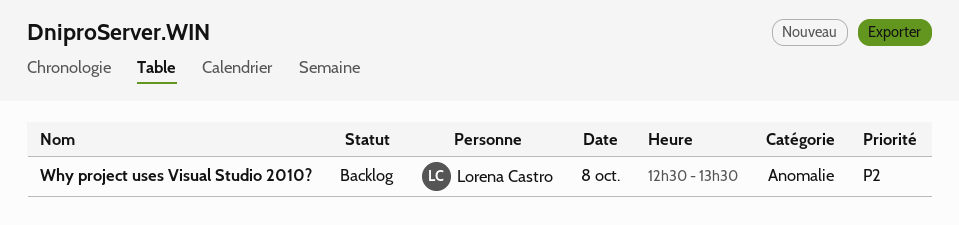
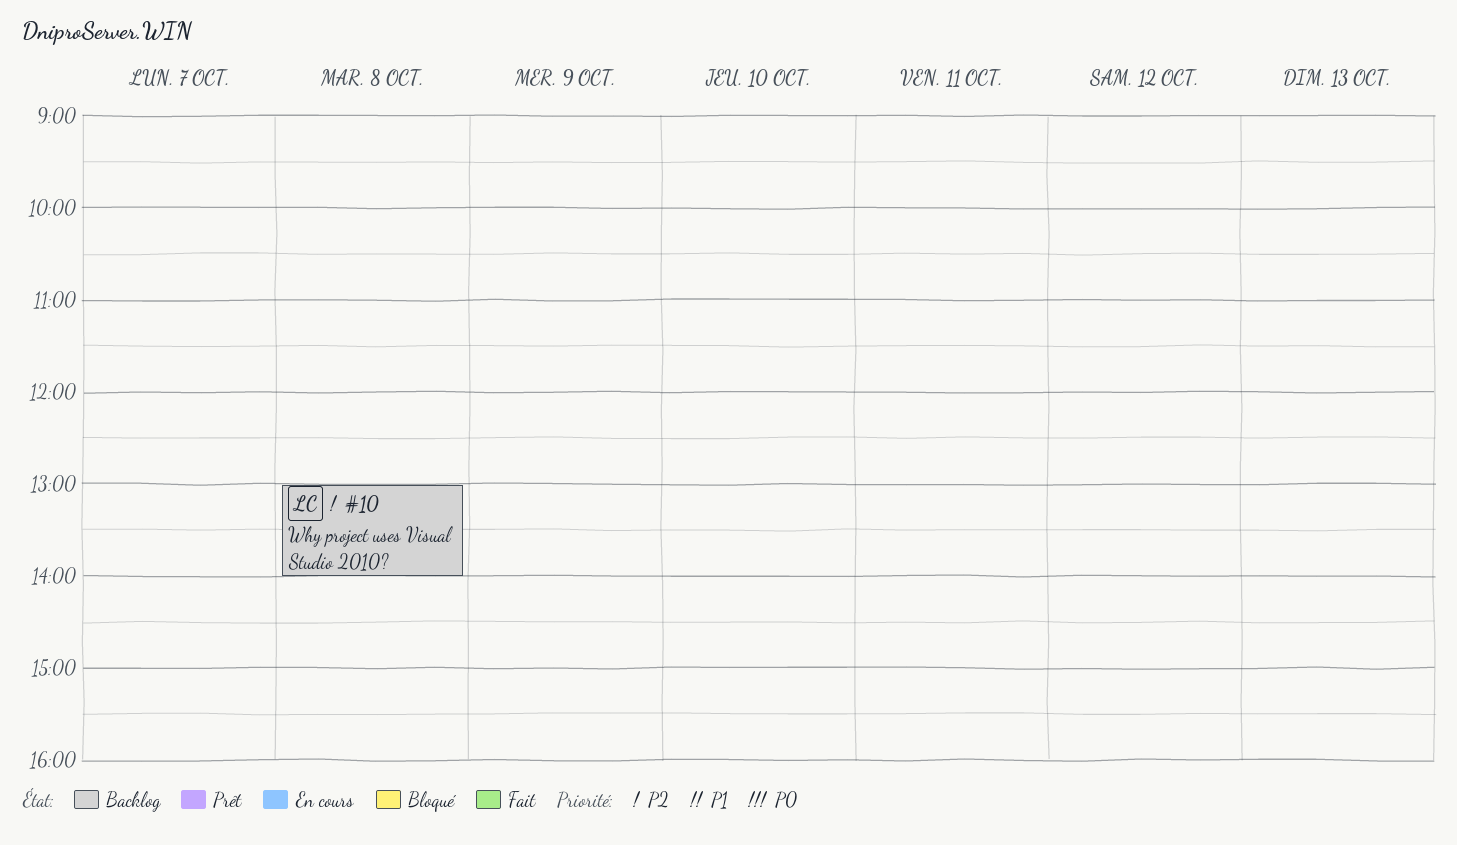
Why project uses Visual Studio 2010?, begins: 12:30 -> 13:00
Why project uses Visual Studio 2010?, ends: 13:30 -> 14:00

